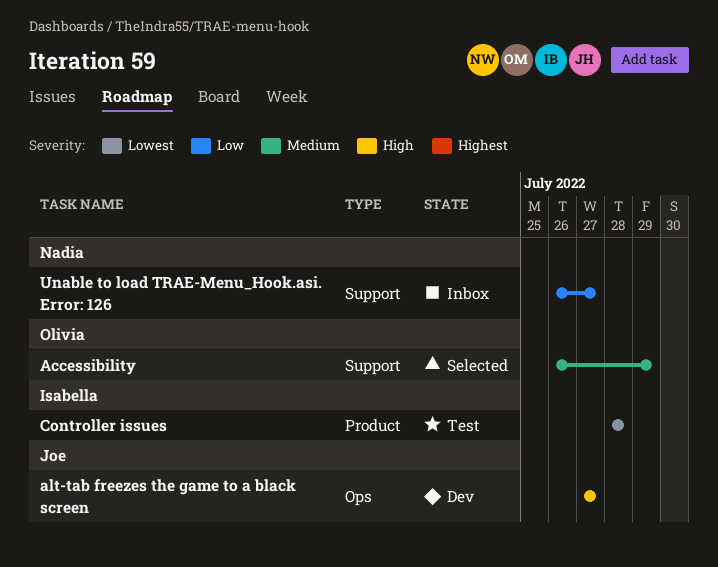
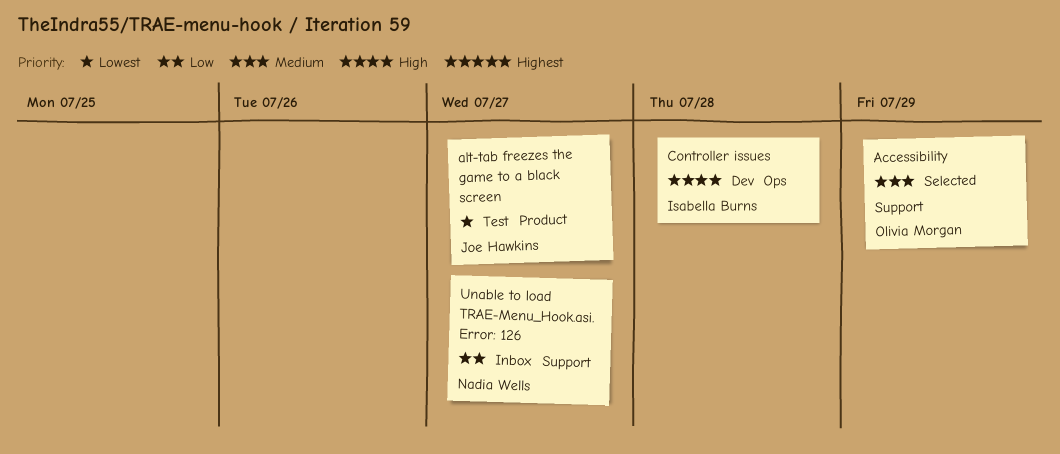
alt-tab freezes the game to a black screen, status: Dev -> Test
alt-tab freezes the game to a black screen, priority: High -> Lowest
alt-tab freezes the game to a black screen, label: Ops -> Product
Controller issues, status: Test -> Dev
Controller issues, priority: Lowest -> High
Controller issues, label: Product -> Ops

